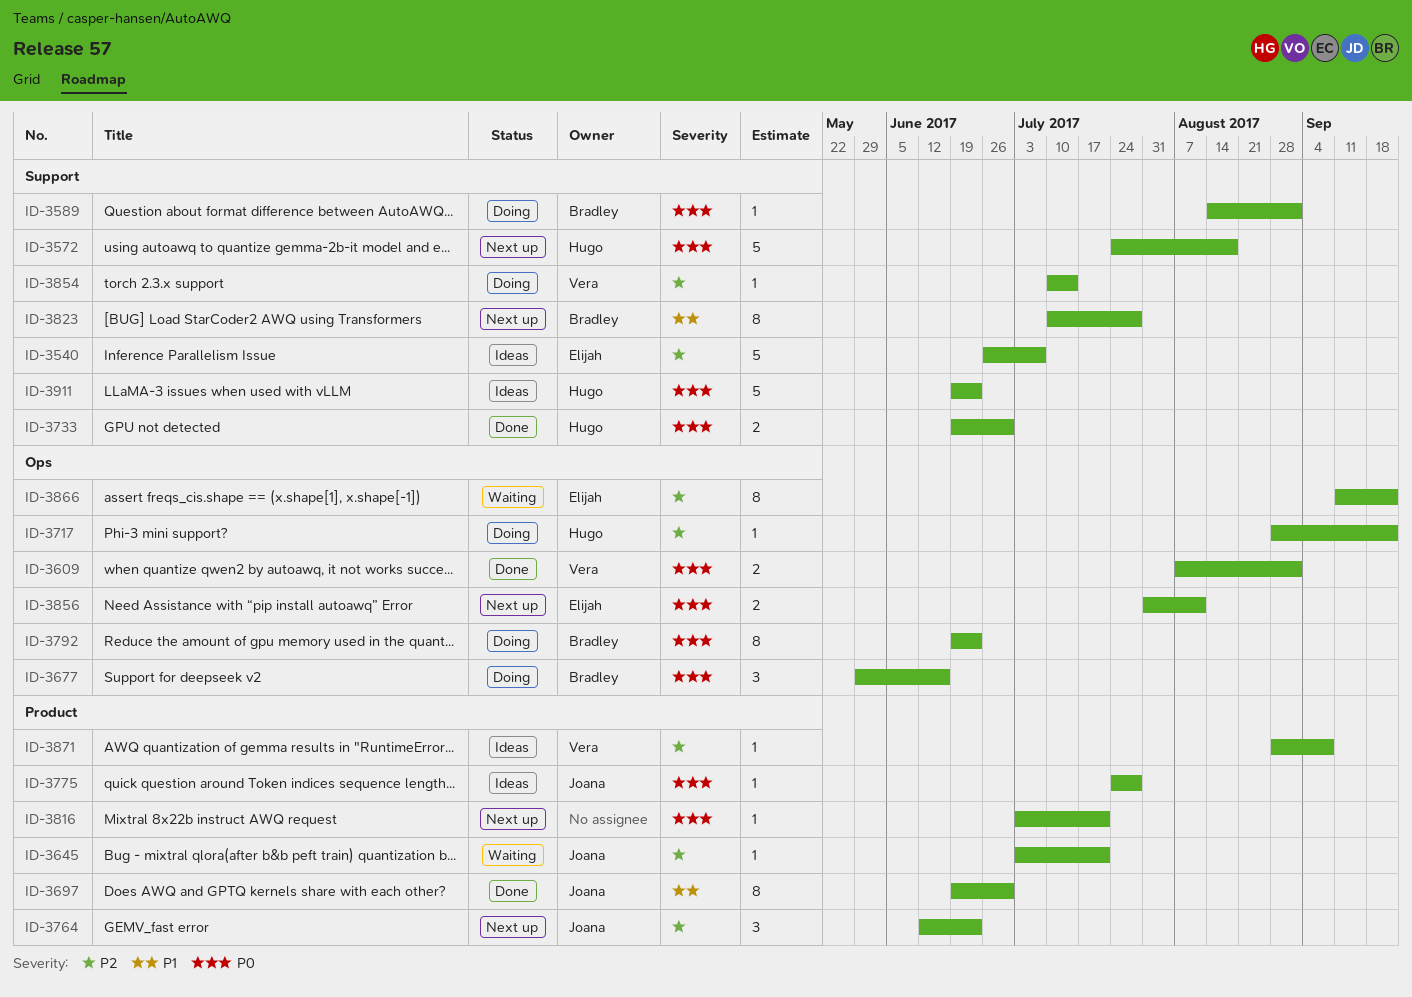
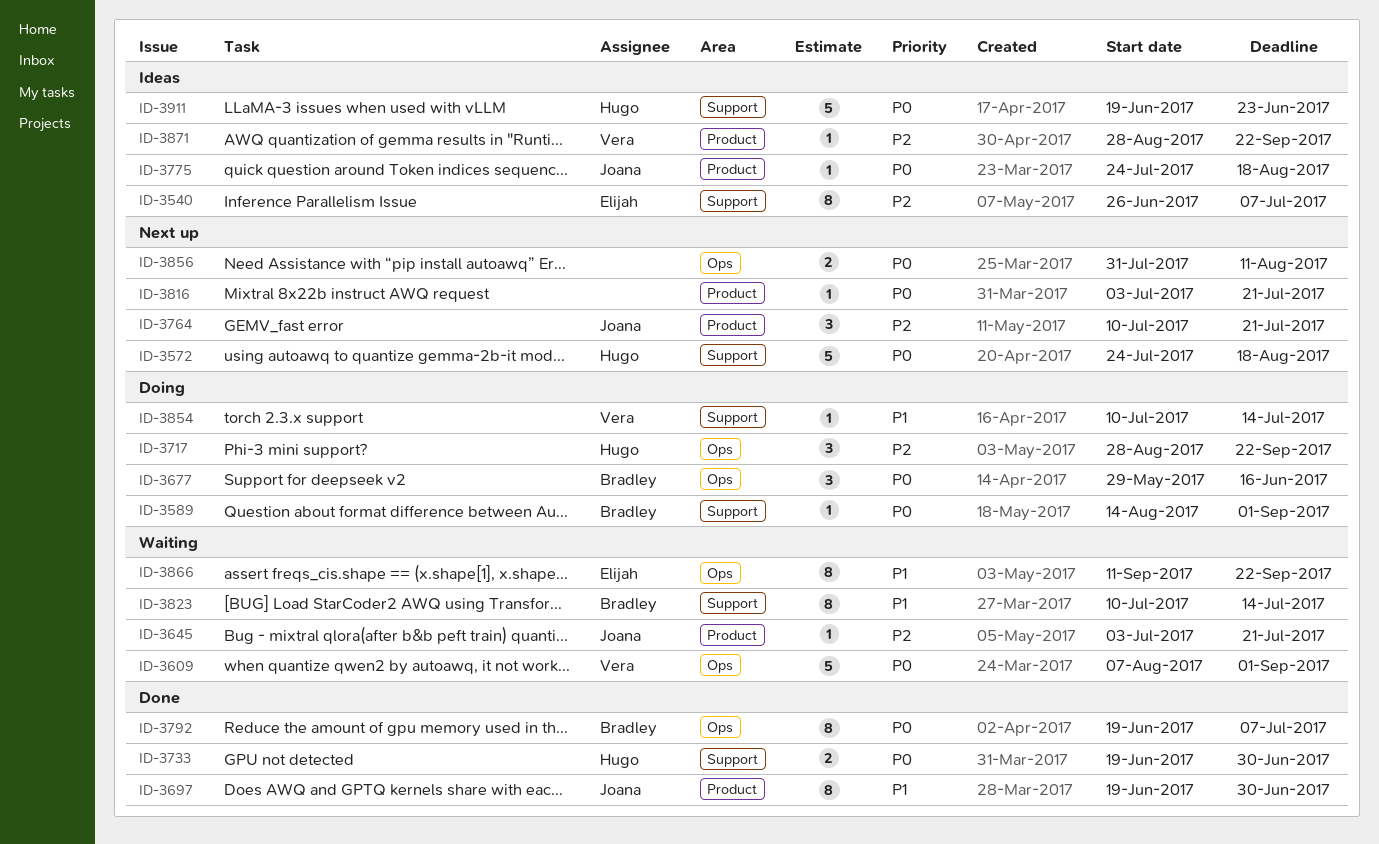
ID-3540, estimate: 5 -> 8
ID-3609, status: Done -> Waiting
ID-3609, estimate: 2 -> 5
ID-3717, estimate: 1 -> 3
ID-3764, start: Jun 12 -> Jul 10
ID-3764, due: Jun 23 -> Jul 21
ID-3775, due: Jul 28 -> Aug 18
ID-3792, status: Doing -> Done
ID-3792, due: Jun 23 -> Jul 7
ID-3823, status: Next up -> Waiting
ID-3823, due: Jul 28 -> Jul 14
ID-3854, priority: P2 -> P1
ID-3856, owner: Elijah -> none
ID-3866, priority: P2 -> P1
ID-3871, due: Sep 8 -> Sep 22

